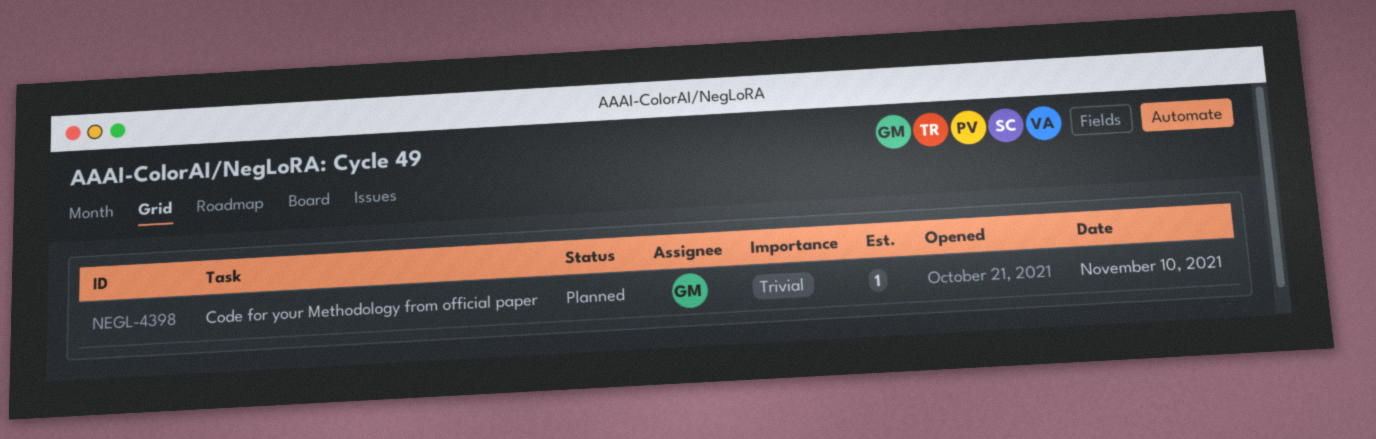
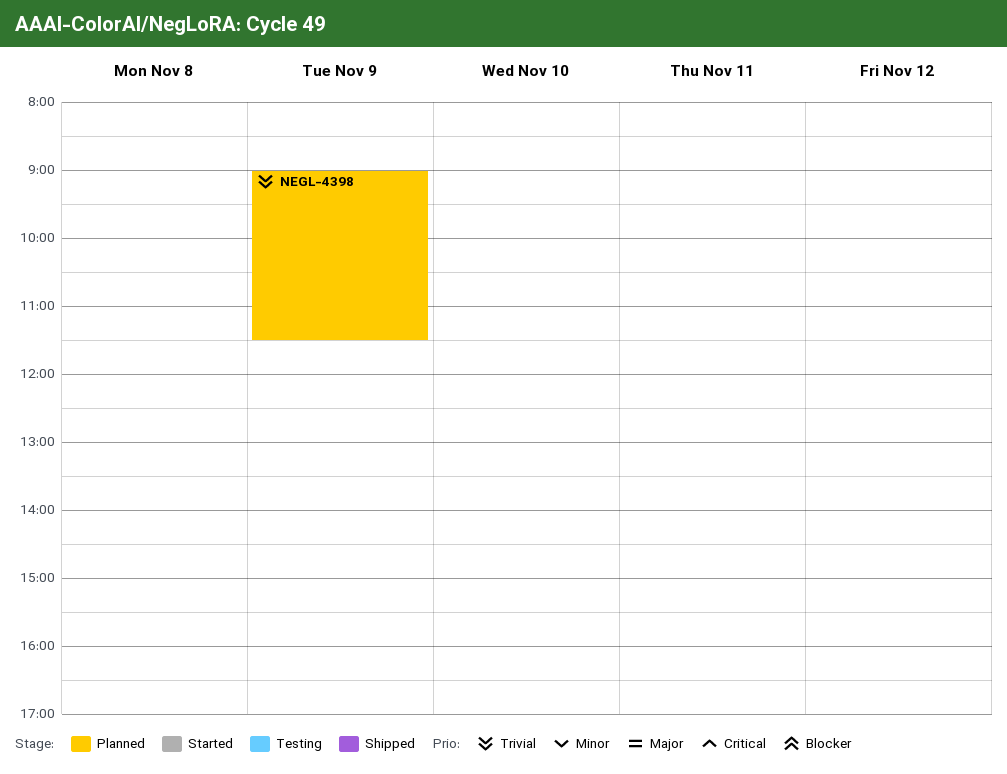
NEGL-4398, day: Nov 10 -> Nov 9

